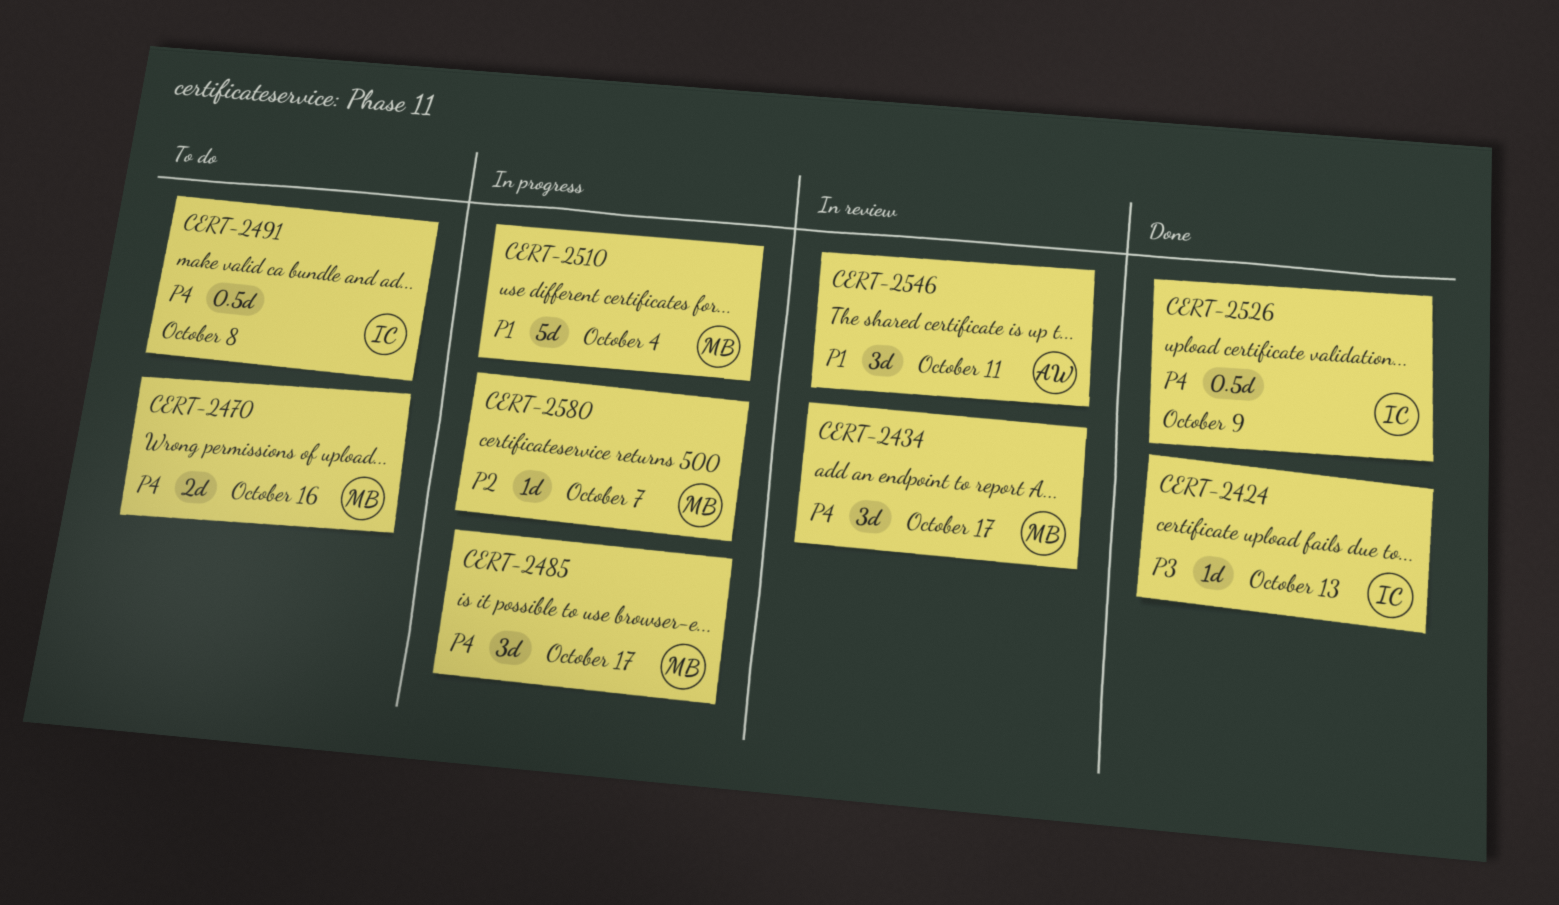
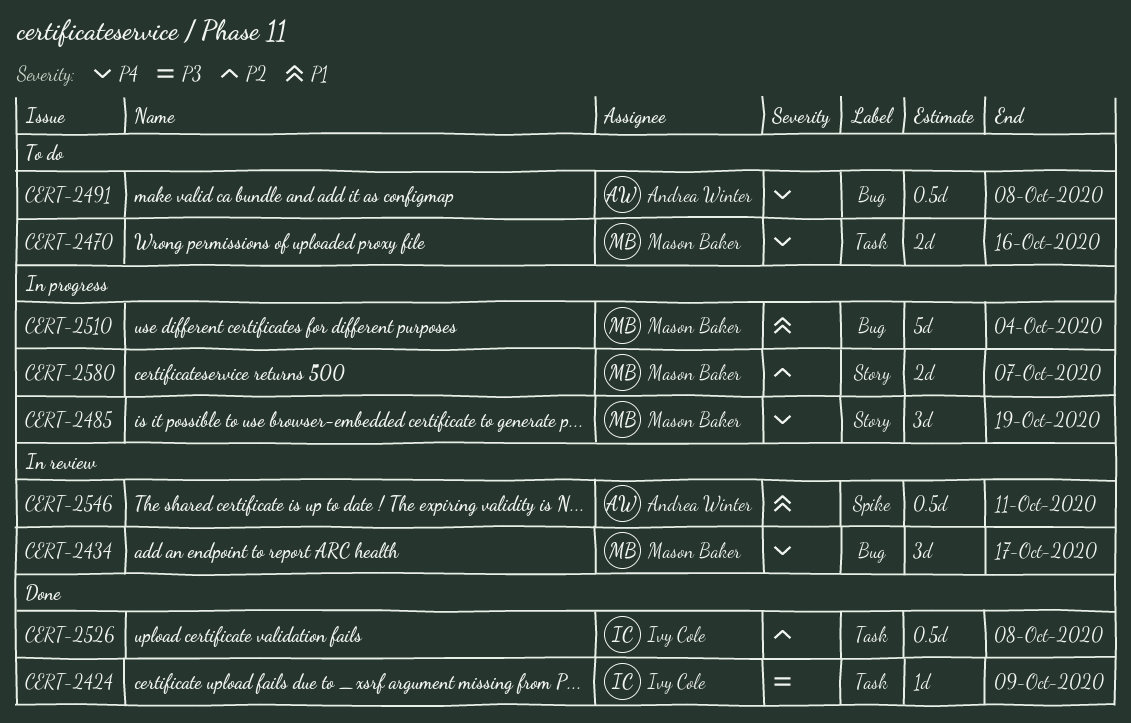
CERT-2424, due: Oct 13 -> Oct 9
CERT-2485, due: Oct 17 -> Oct 19
CERT-2491, owner: Ivy Cole -> Andrea Winter
CERT-2526, priority: P4 -> P2
CERT-2526, due: Oct 9 -> Oct 8
CERT-2546, estimate: 3d -> 0.5d
CERT-2580, estimate: 1d -> 2d

